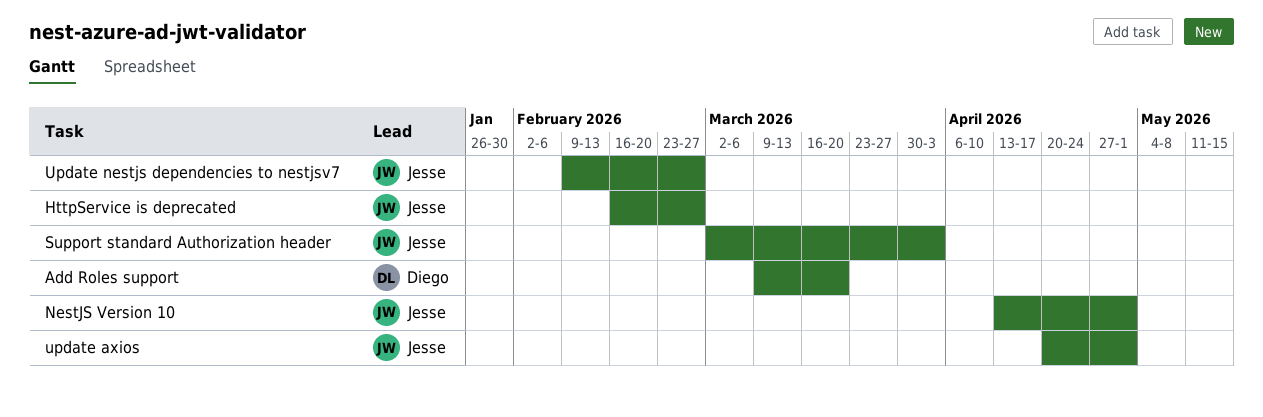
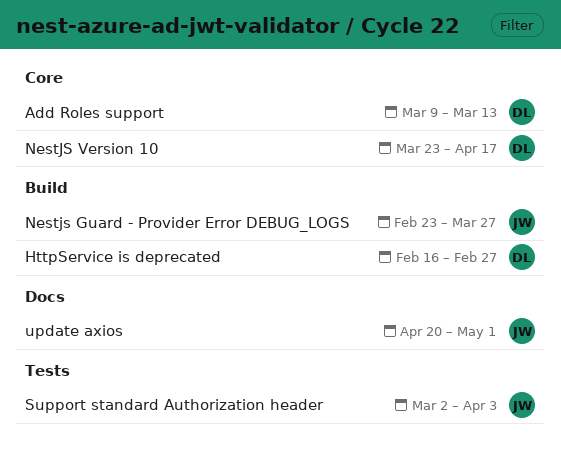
Add Roles support, due: Mar 20 -> Mar 13
HttpService is deprecated, owner: Jesse -> Diego
Nestjs Guard - Provider Error DEBUG_LOGS: none -> present
NestJS Version 10, owner: Jesse -> Diego
NestJS Version 10, start: Apr 13 -> Mar 23
NestJS Version 10, due: May 1 -> Apr 17
Update nestjs dependencies to nestjsv7: present -> none

